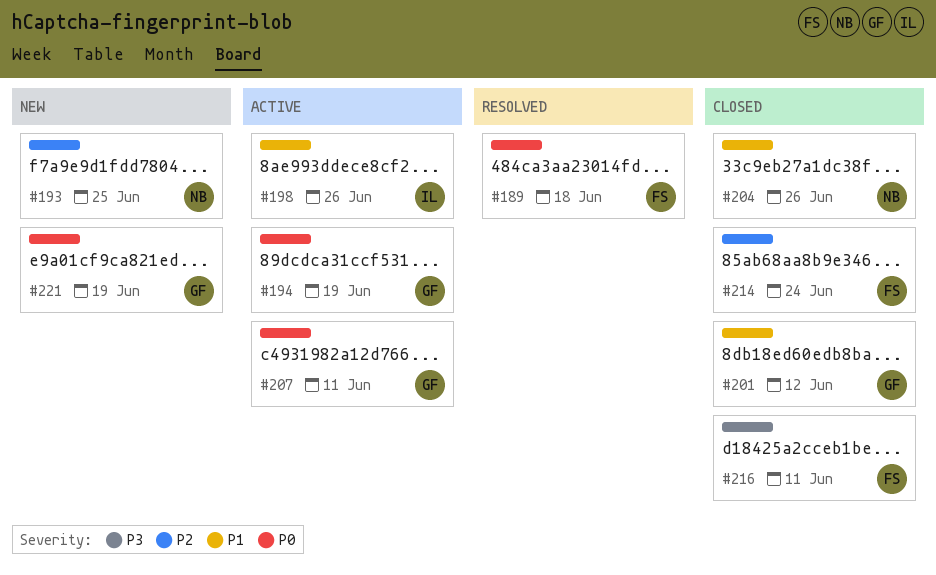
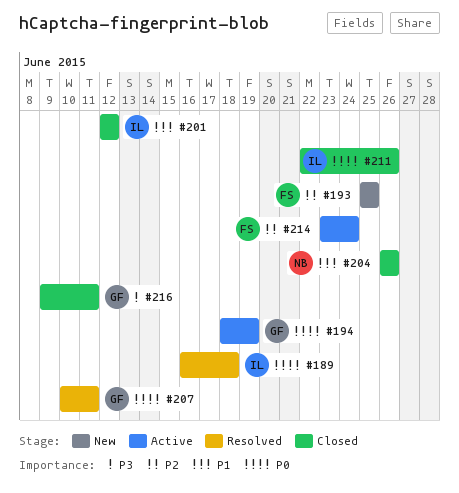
#189, owner: FS -> IL
#193, owner: NB -> FS
#198: present -> none
#201, owner: GF -> IL
#207, status: Active -> Resolved
#211: none -> present
#214, status: Closed -> Active
#216, owner: FS -> GF
#221: present -> none

